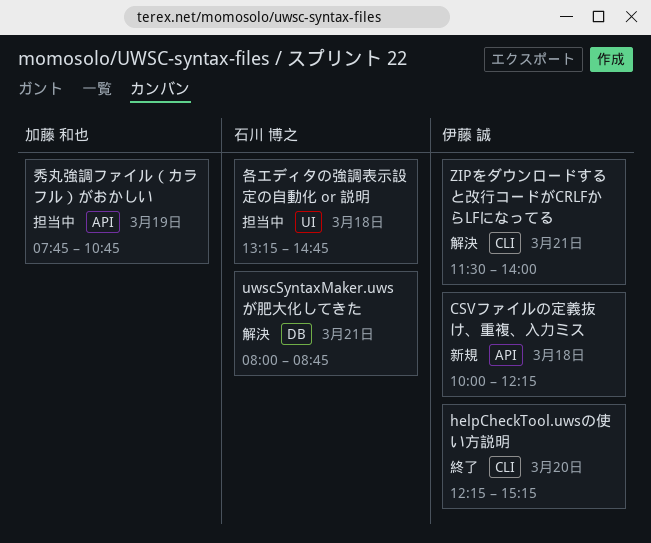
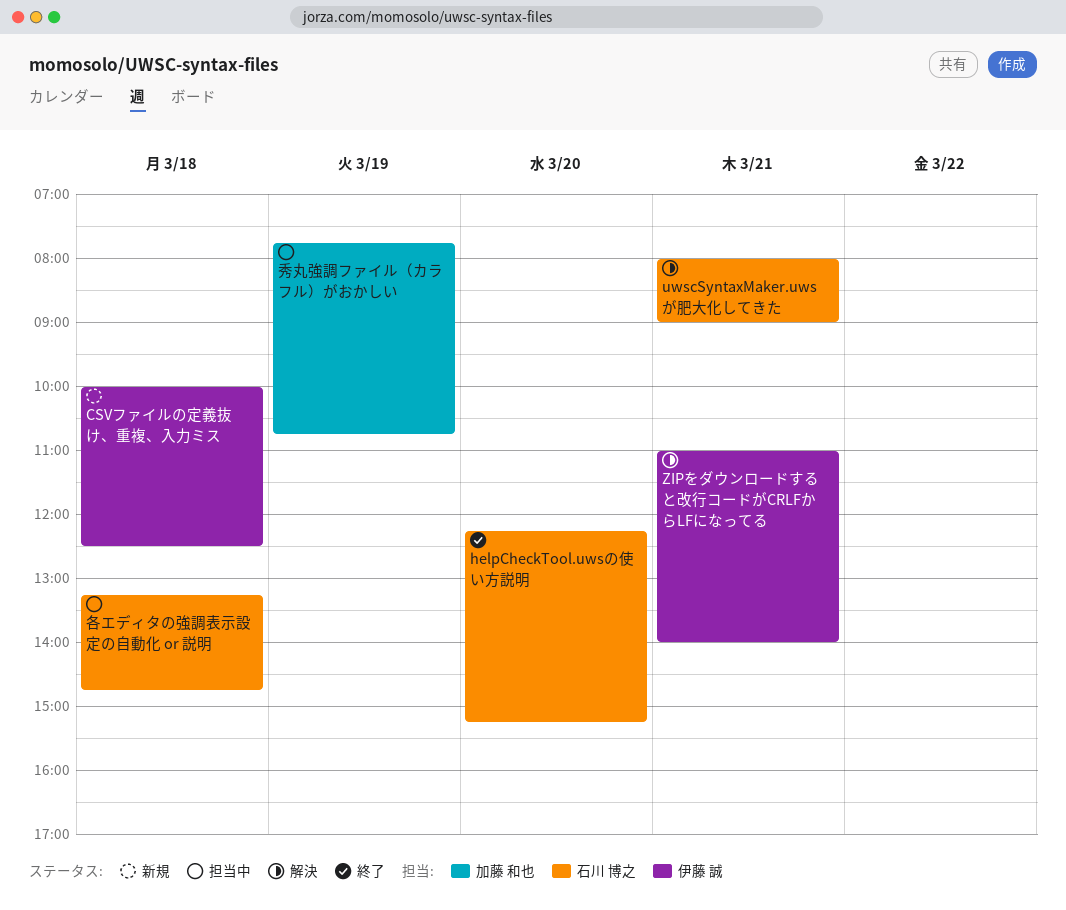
CSVファイルの定義抜け、重複、入力ミス, ends: 12:15 -> 12:30
helpCheckTool.uwsの使い方説明, owner: 伊藤 誠 -> 石川 博之
uwscSyntaxMaker.uwsが肥大化してきた, ends: 08:45 -> 09:00
ZIPをダウンロードすると改行コードがCRLFからLFになってる, begins: 11:30 -> 11:00

